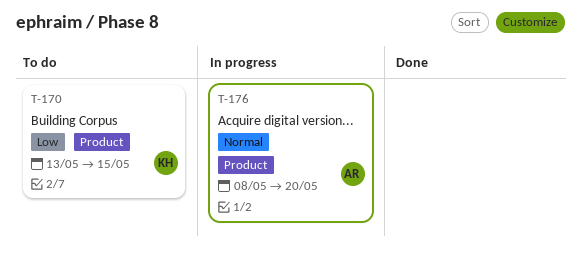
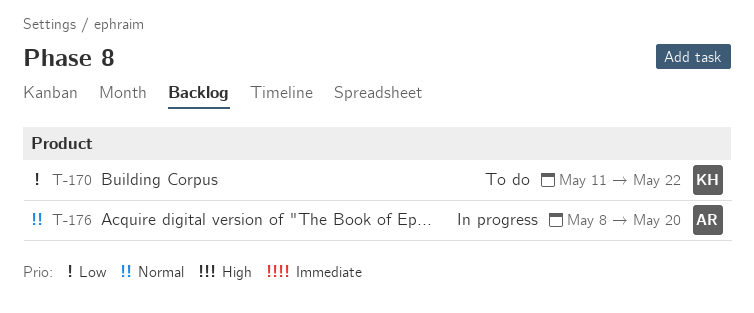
T-170, start: May 13 -> May 11
T-170, due: May 15 -> May 22

